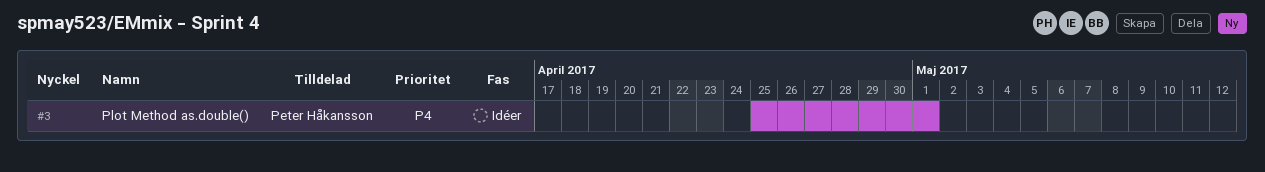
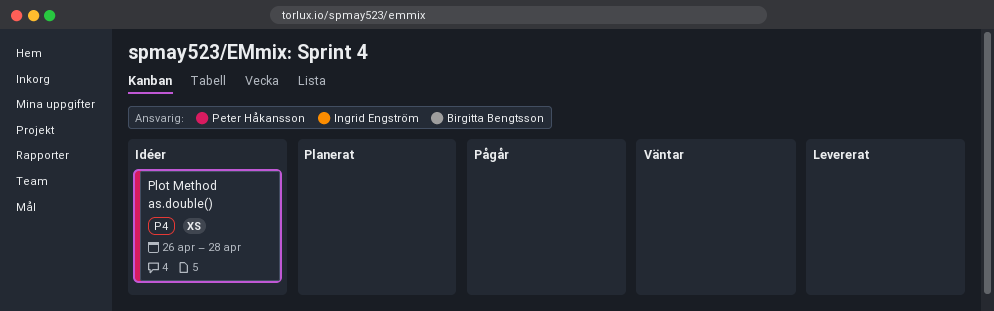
Plot Method as.double(), start: Apr 25 -> Apr 26
Plot Method as.double(), due: May 1 -> Apr 28

